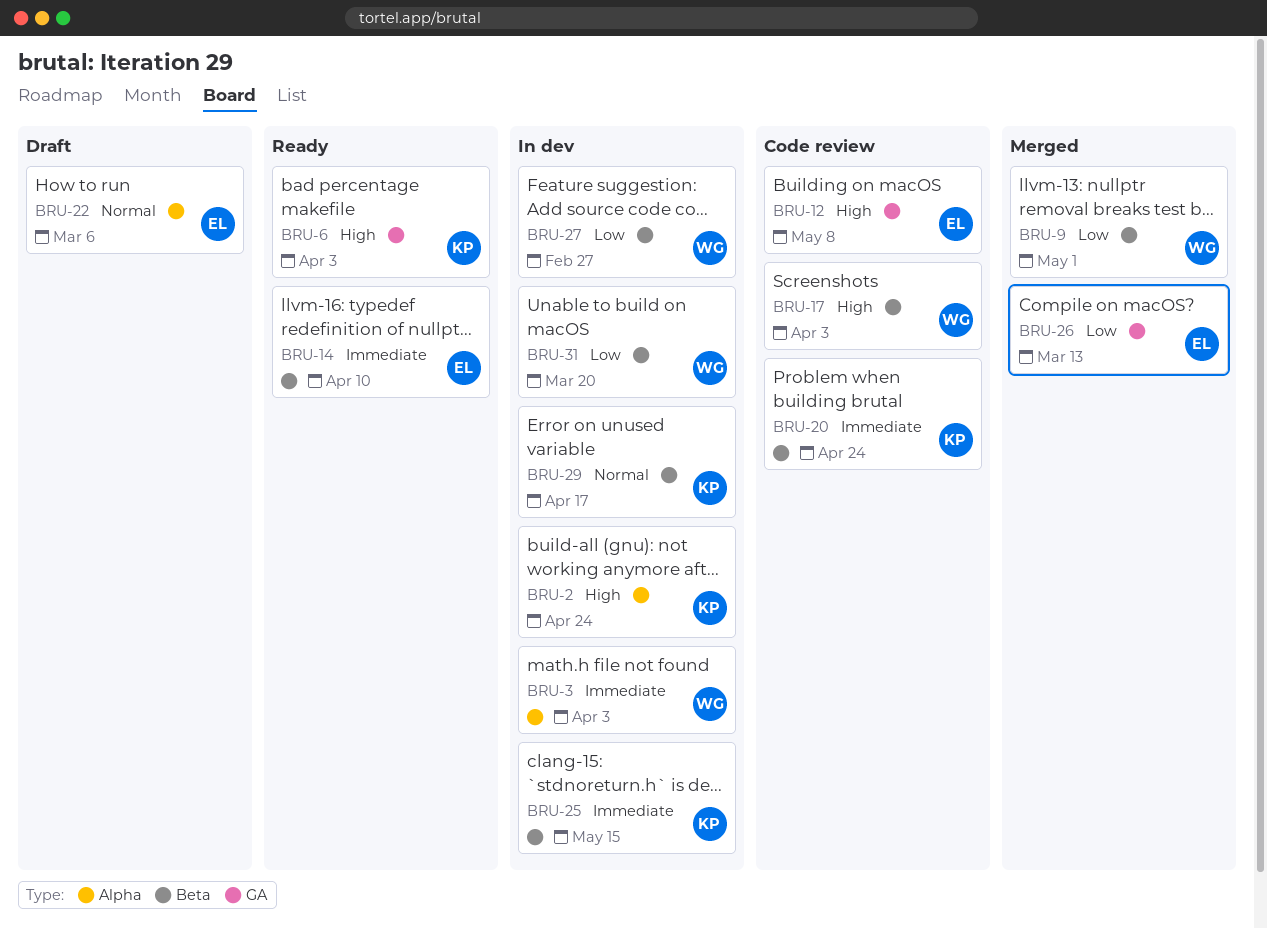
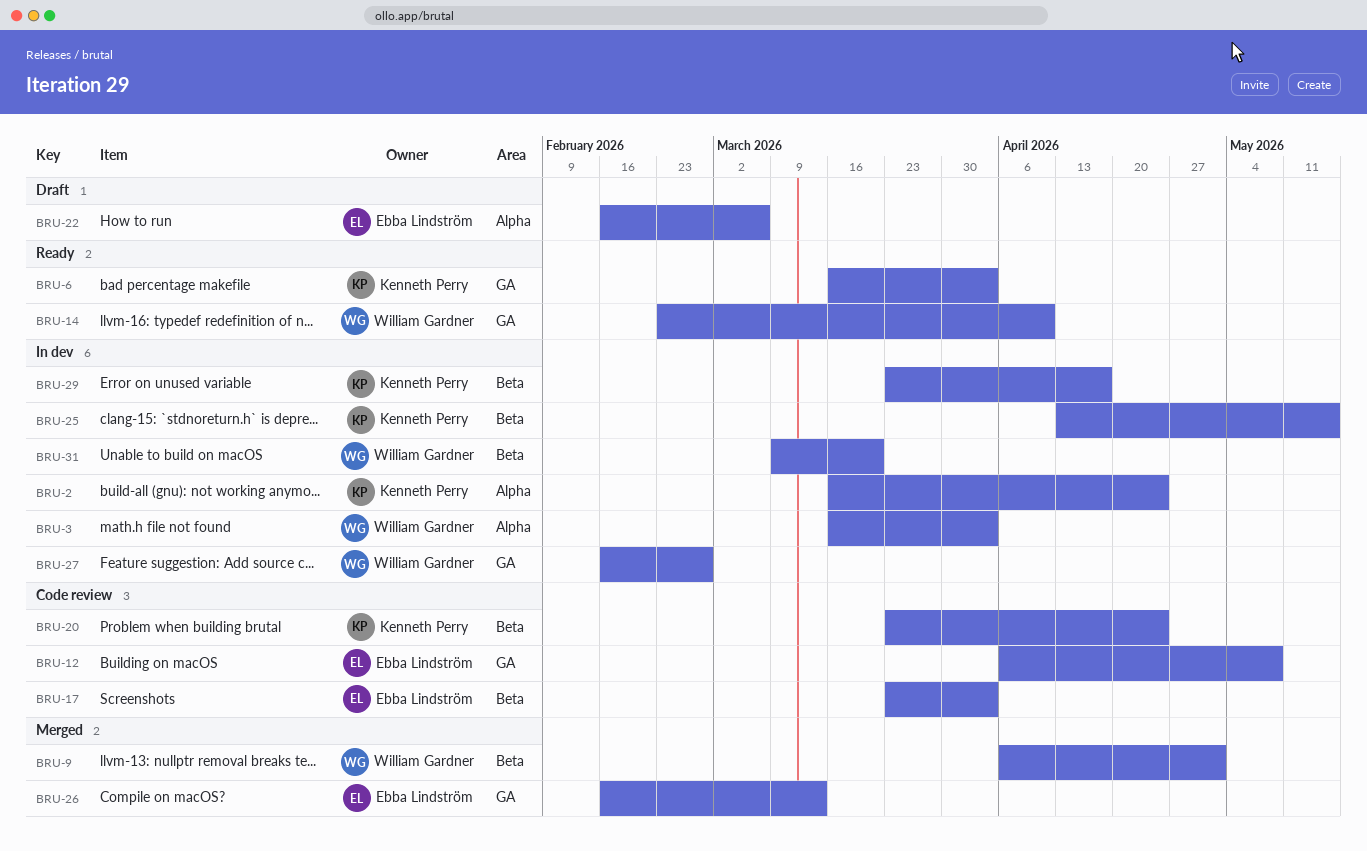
BRU-14, owner: Ebba Lindström -> William Gardner
BRU-14, label: Beta -> GA
BRU-17, owner: William Gardner -> Ebba Lindström
BRU-27, label: Beta -> GA

